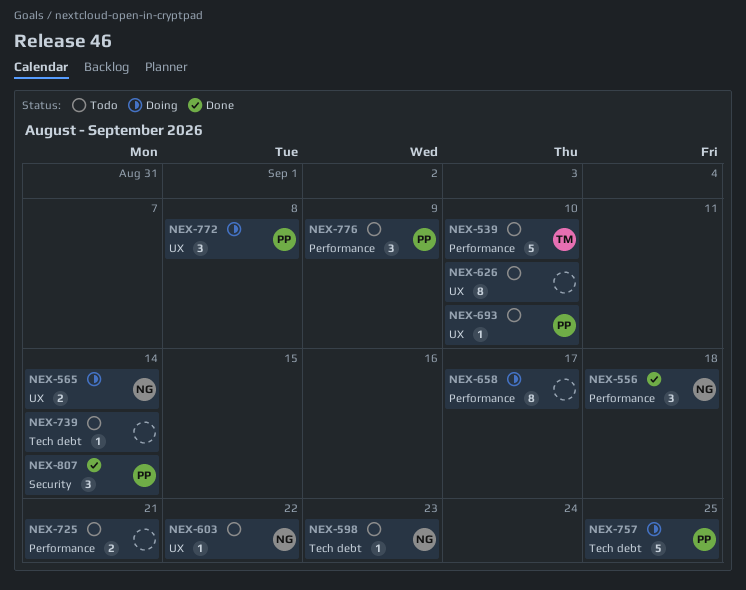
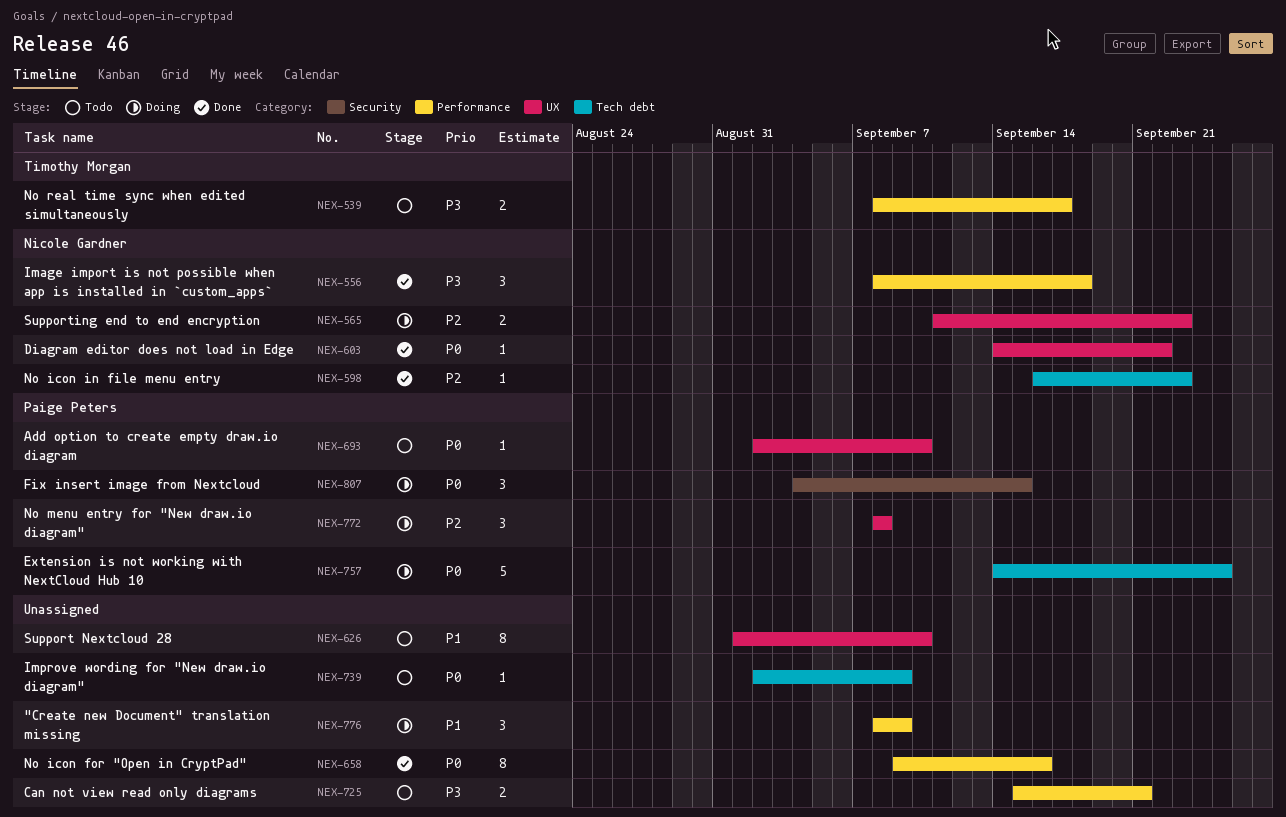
NEX-539, estimate: 5 -> 2
NEX-539, due: Sep 10 -> Sep 17
NEX-565, due: Sep 14 -> Sep 23
NEX-598, status: Todo -> Done
NEX-603, status: Todo -> Done
NEX-658, status: Doing -> Done
NEX-658, due: Sep 17 -> Sep 16
NEX-739, due: Sep 14 -> Sep 9
NEX-776, status: Todo -> Doing
NEX-776, owner: Paige Peters -> none
NEX-807, status: Done -> Doing
NEX-807, due: Sep 14 -> Sep 15

